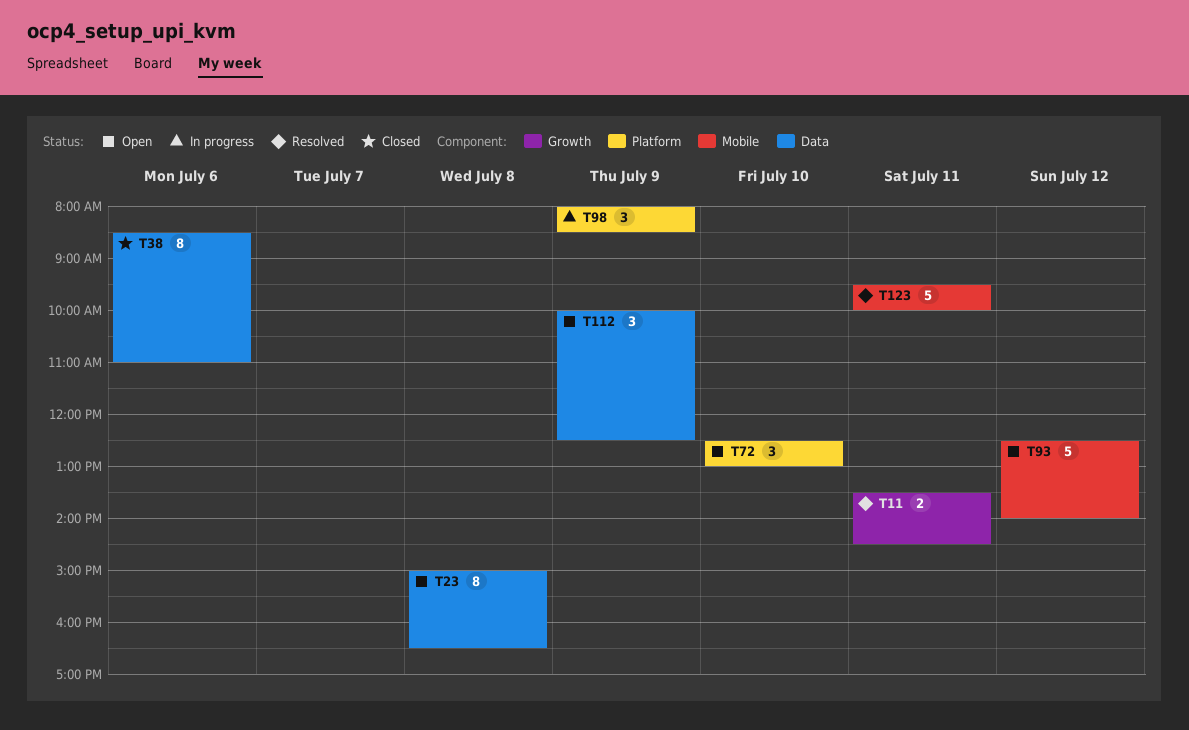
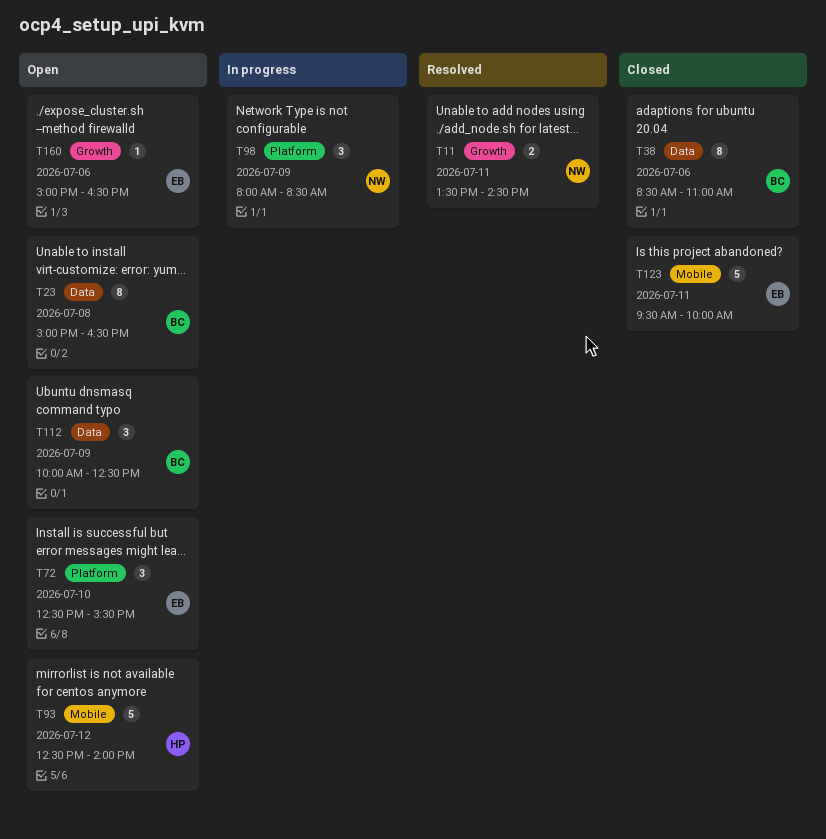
T72, ends: 13:00 -> 15:30
T123, status: Resolved -> Closed
T160: none -> present

